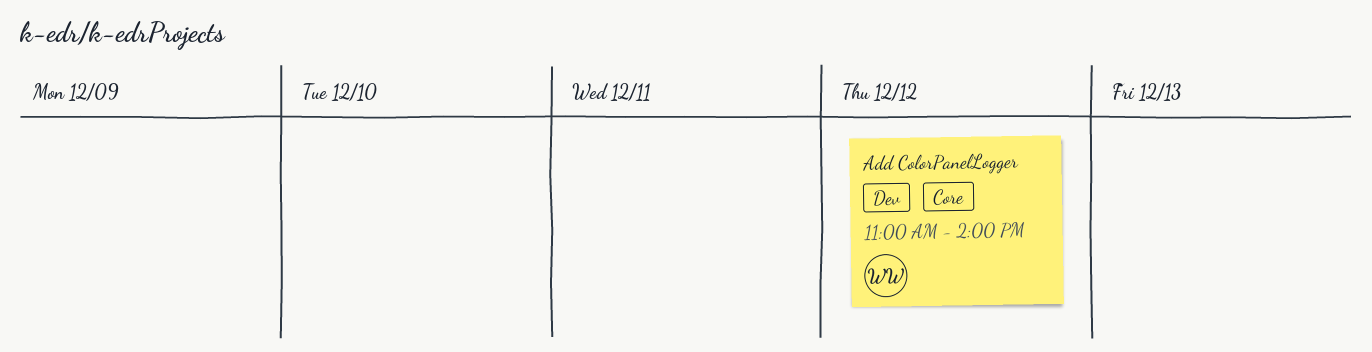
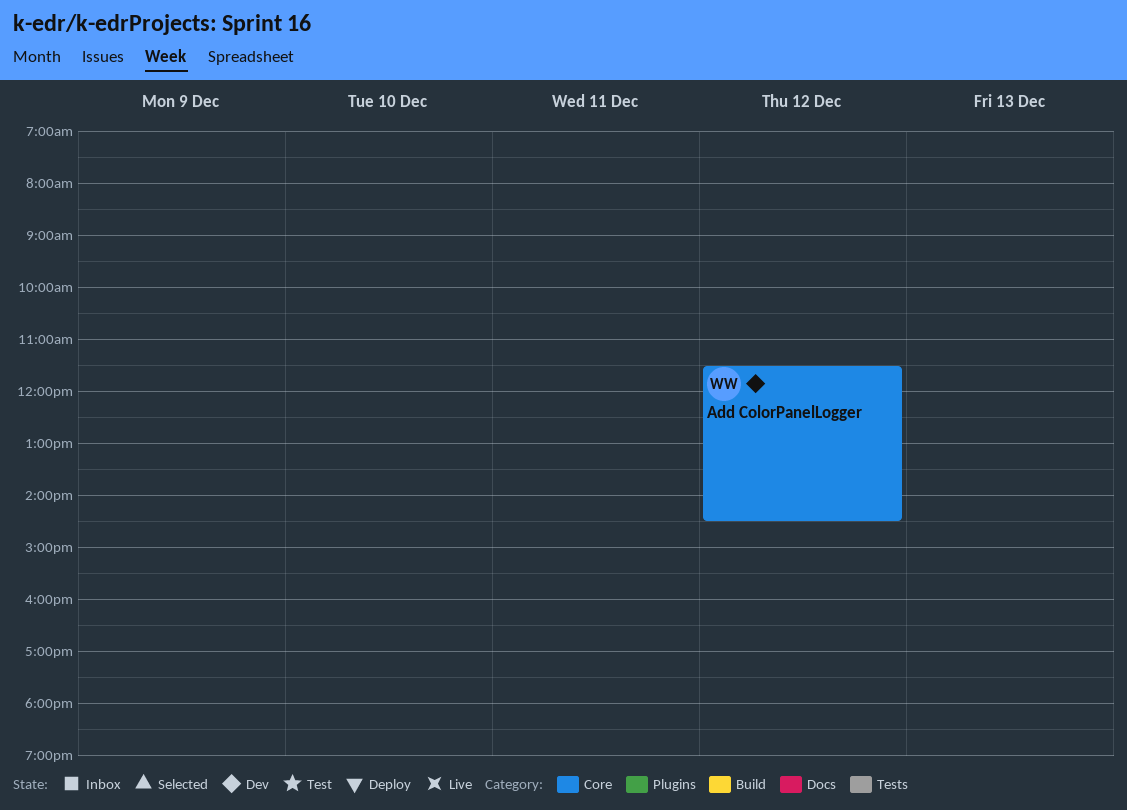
Add ColorPanelLogger, begins: 11:00 -> 11:30
Add ColorPanelLogger, ends: 14:00 -> 14:30

